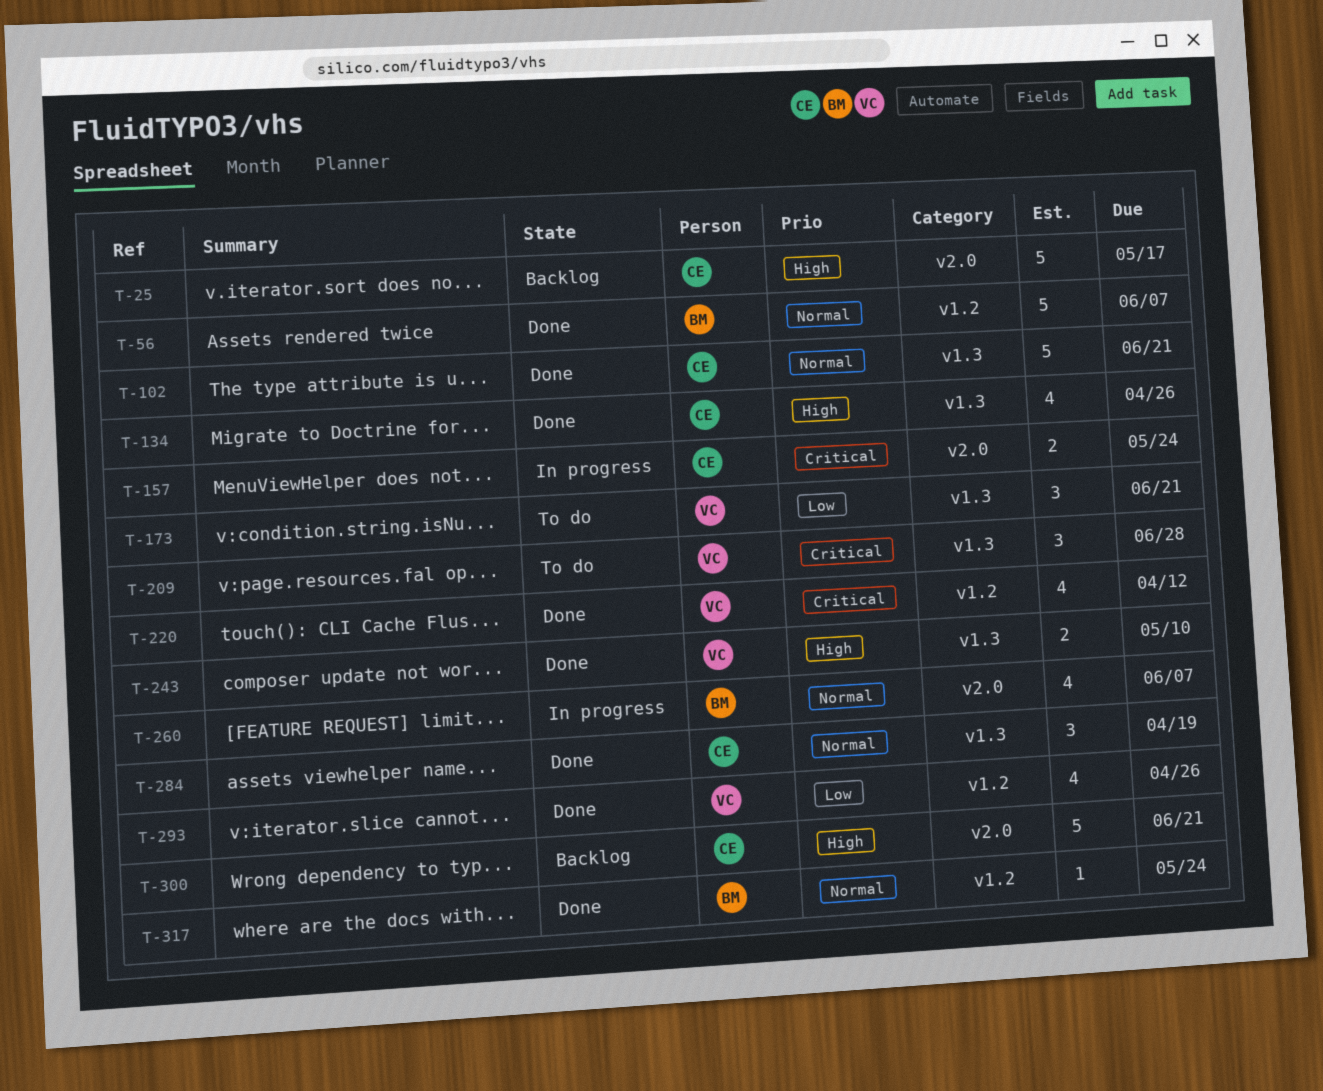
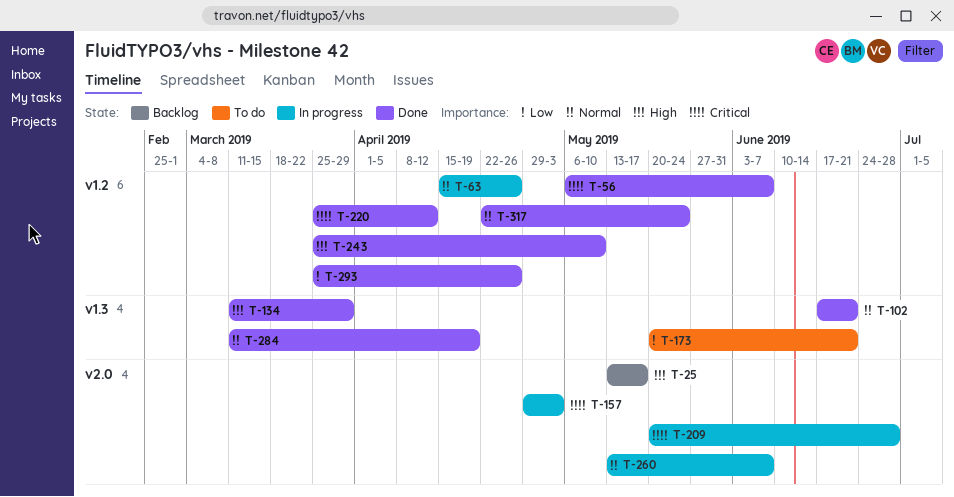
T-56, priority: Normal -> Critical
T-63: none -> present
T-134, due: Apr 26 -> Mar 29
T-157, due: May 24 -> May 3
T-209, status: To do -> In progress
T-209, label: v1.3 -> v2.0
T-243, label: v1.3 -> v1.2
T-300: present -> none

